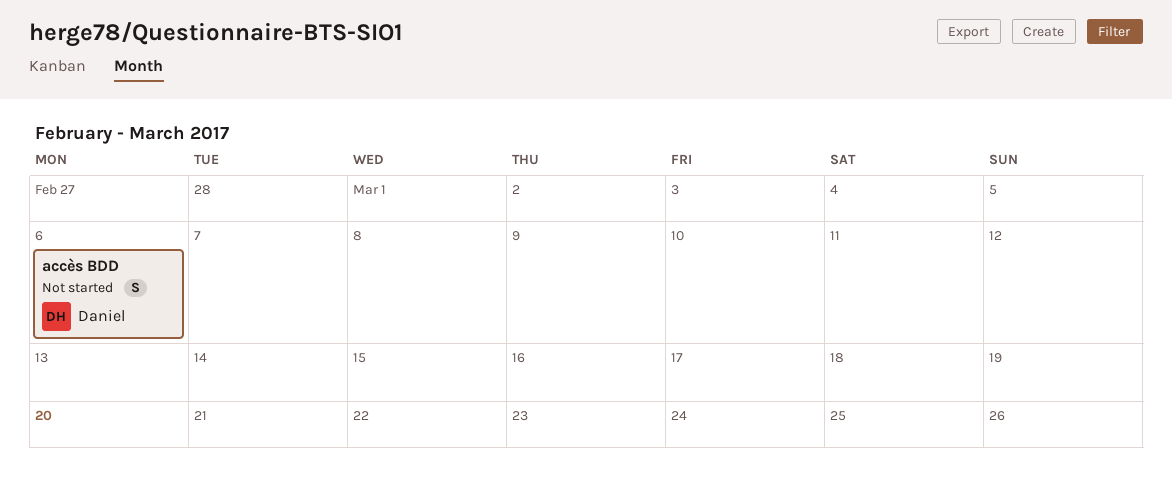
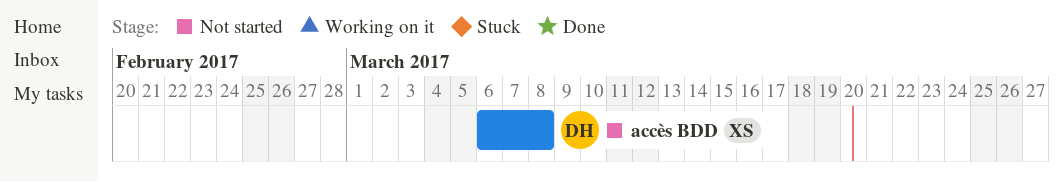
accès BDD, estimate: S -> XS
accès BDD, due: Mar 6 -> Mar 8

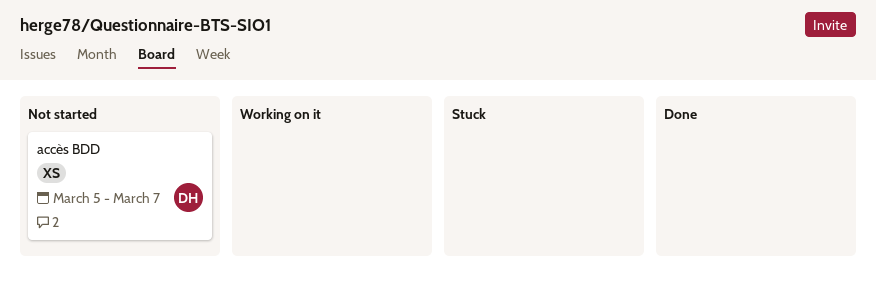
accès BDD, start: Mar 6 -> Mar 5
accès BDD, due: Mar 8 -> Mar 7

